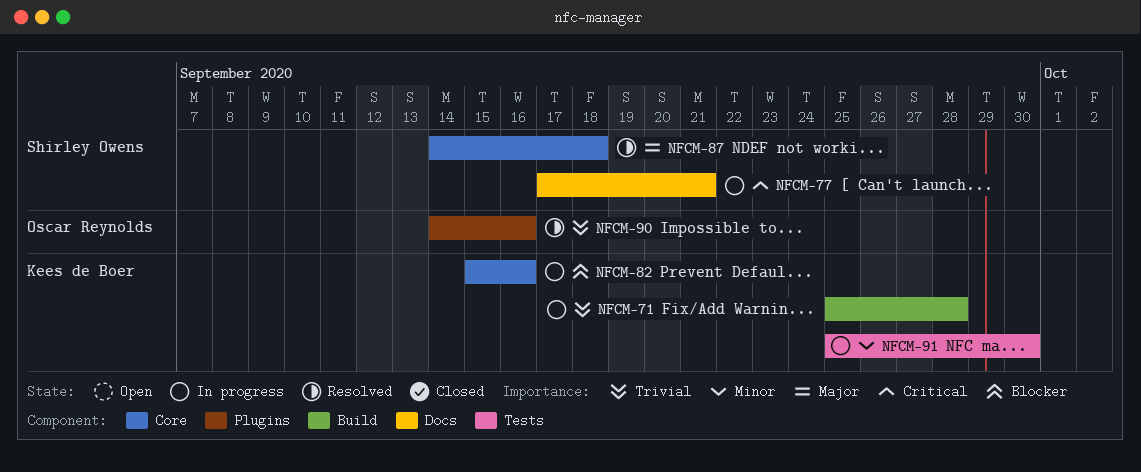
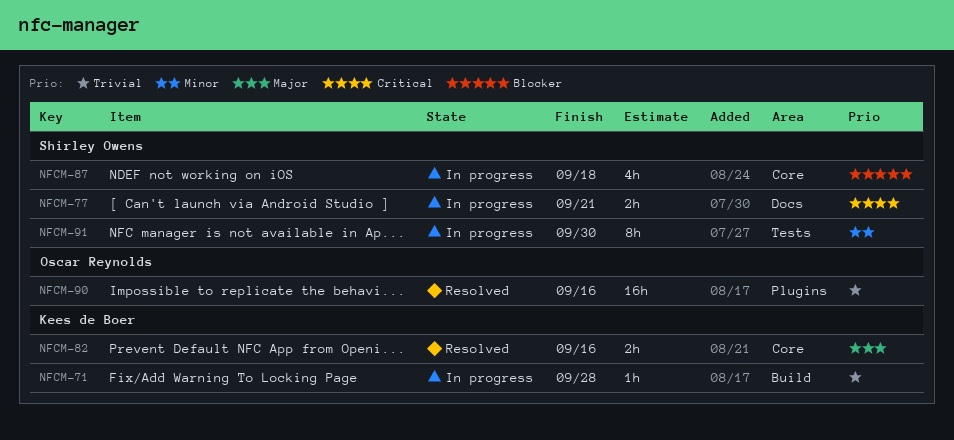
NFCM-82, status: In progress -> Resolved
NFCM-82, priority: Blocker -> Major
NFCM-87, status: Resolved -> In progress
NFCM-87, priority: Major -> Blocker
NFCM-91, owner: Kees de Boer -> Shirley Owens

